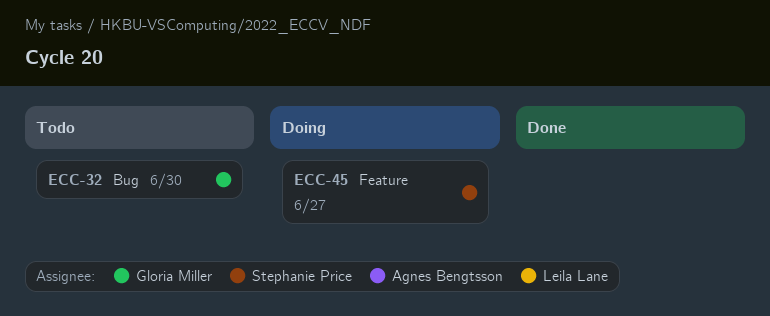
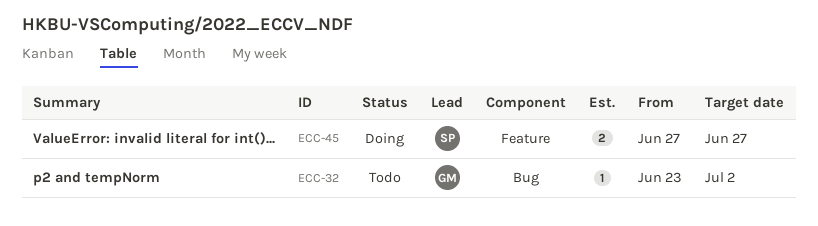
ECC-32, due: Jun 30 -> Jul 2

